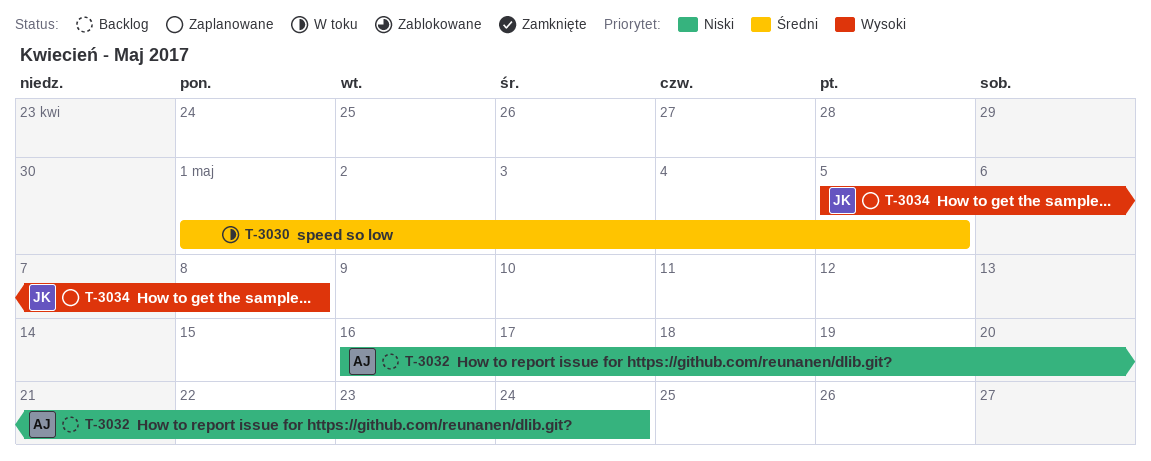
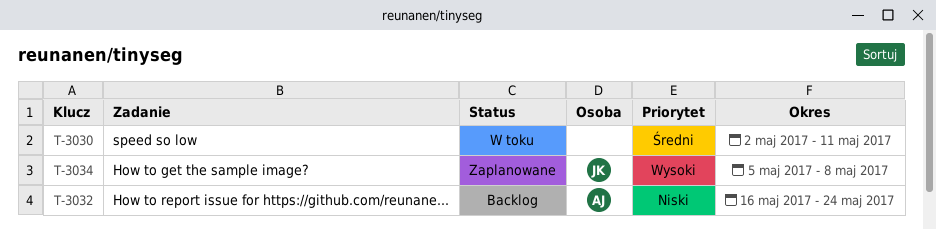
T-3030, start: May 1 -> May 2
T-3030, due: May 5 -> May 11

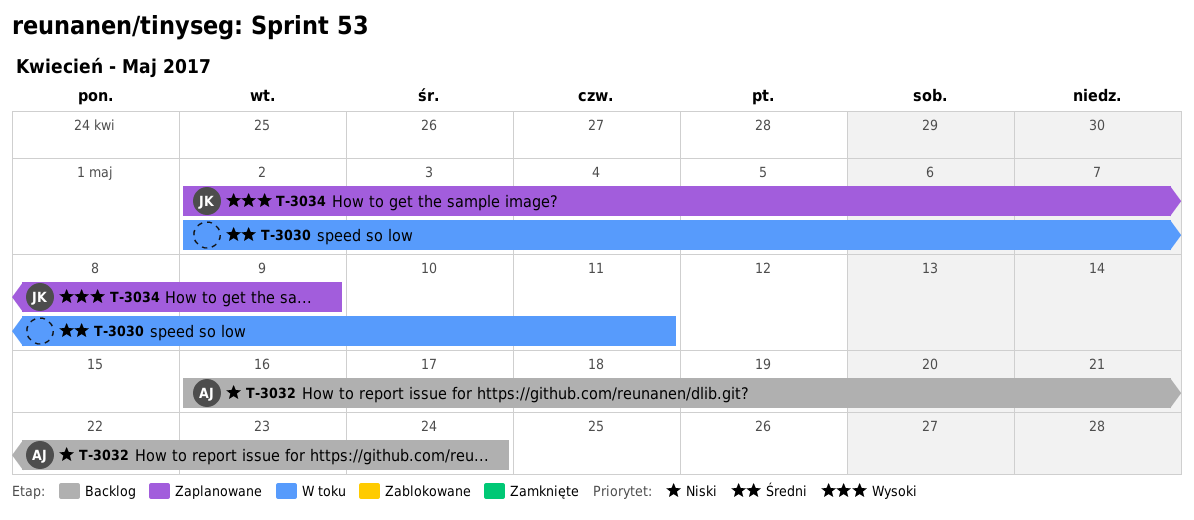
T-3034, start: May 5 -> May 2
T-3034, due: May 8 -> May 9

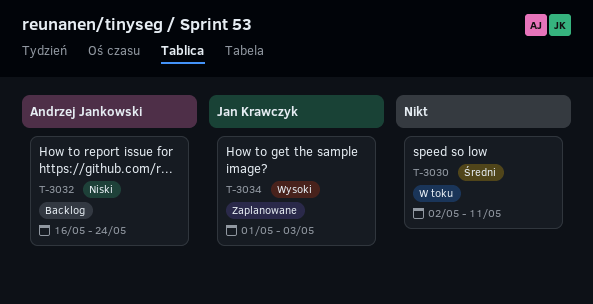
T-3034, start: May 2 -> May 1
T-3034, due: May 9 -> May 3

